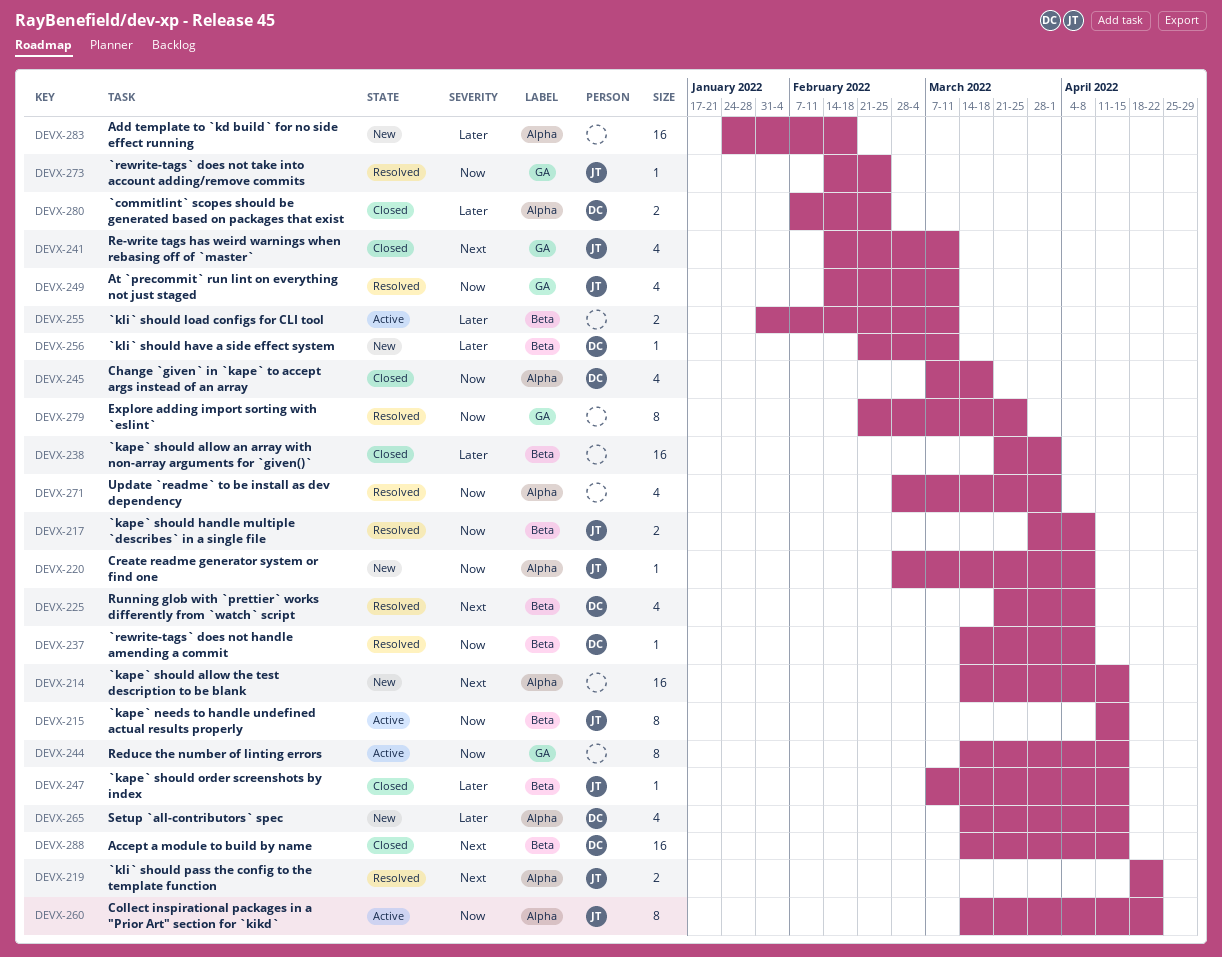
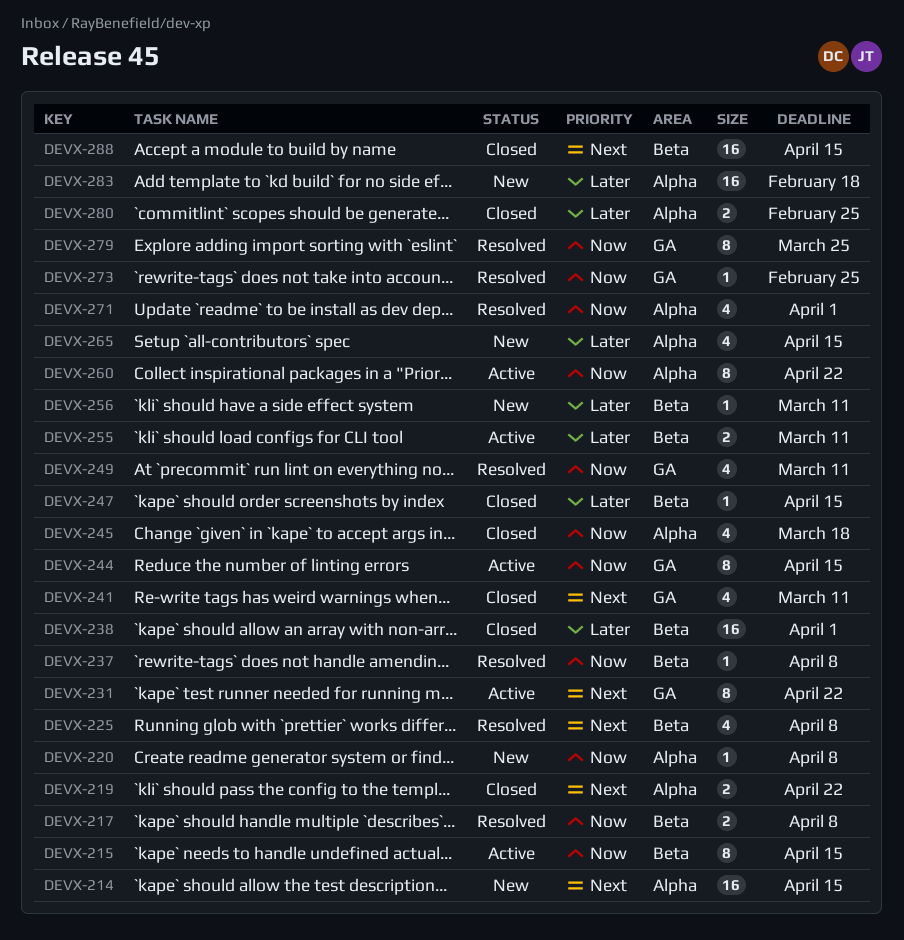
DEVX-219, status: Resolved -> Closed
DEVX-231: none -> present

